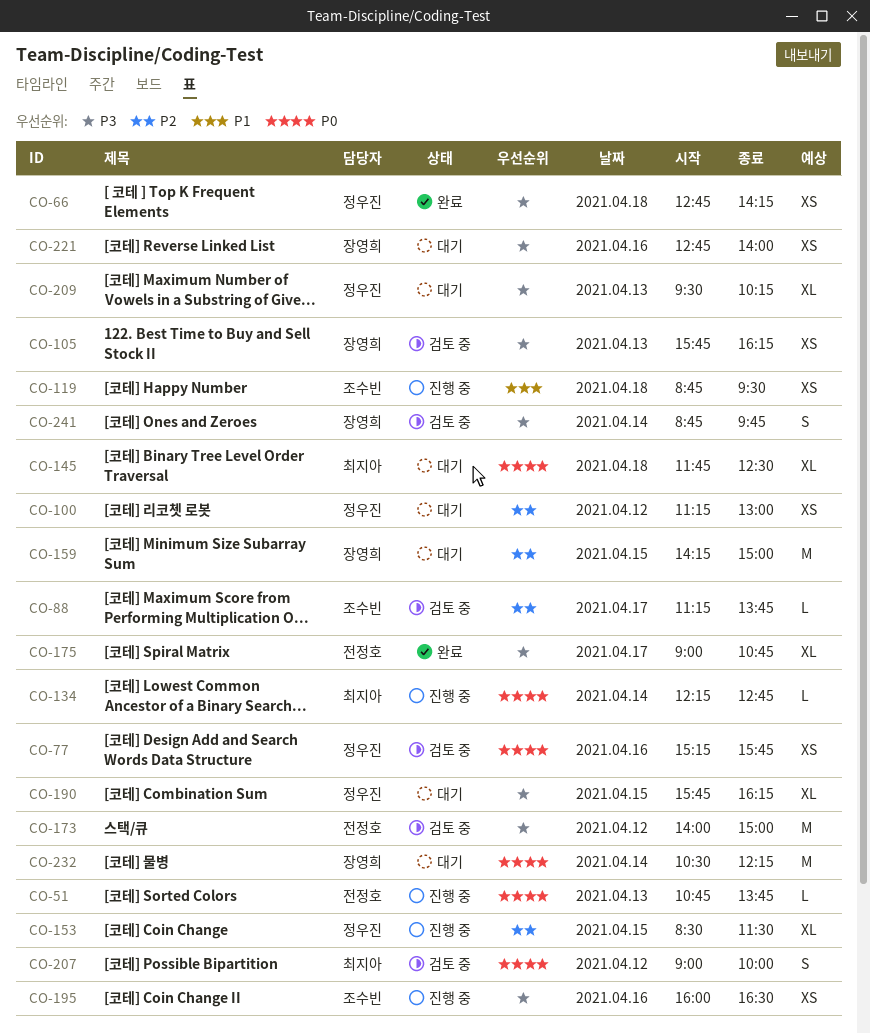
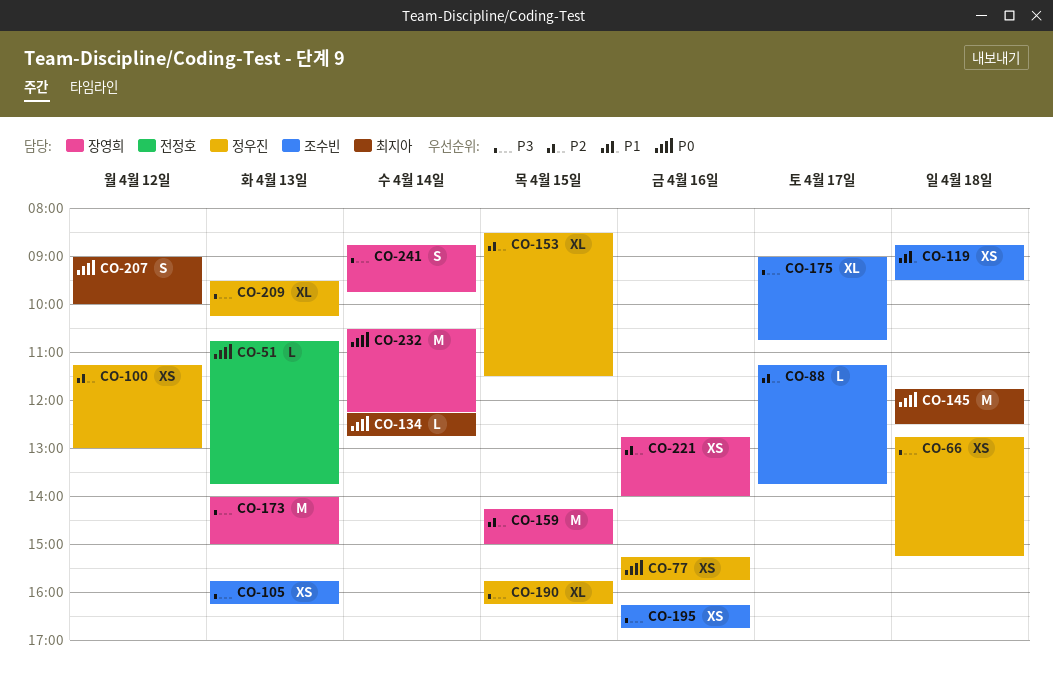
CO-66, ends: 14:15 -> 15:15
CO-105, owner: 장영희 -> 조수빈
CO-145, estimate: XL -> M
CO-173, owner: 전정호 -> 장영희
CO-173, day: Apr 12 -> Apr 13
CO-175, owner: 전정호 -> 조수빈
CO-195, begins: 16:00 -> 16:15
CO-195, ends: 16:30 -> 16:45
CO-221, priority: P3 -> P2

